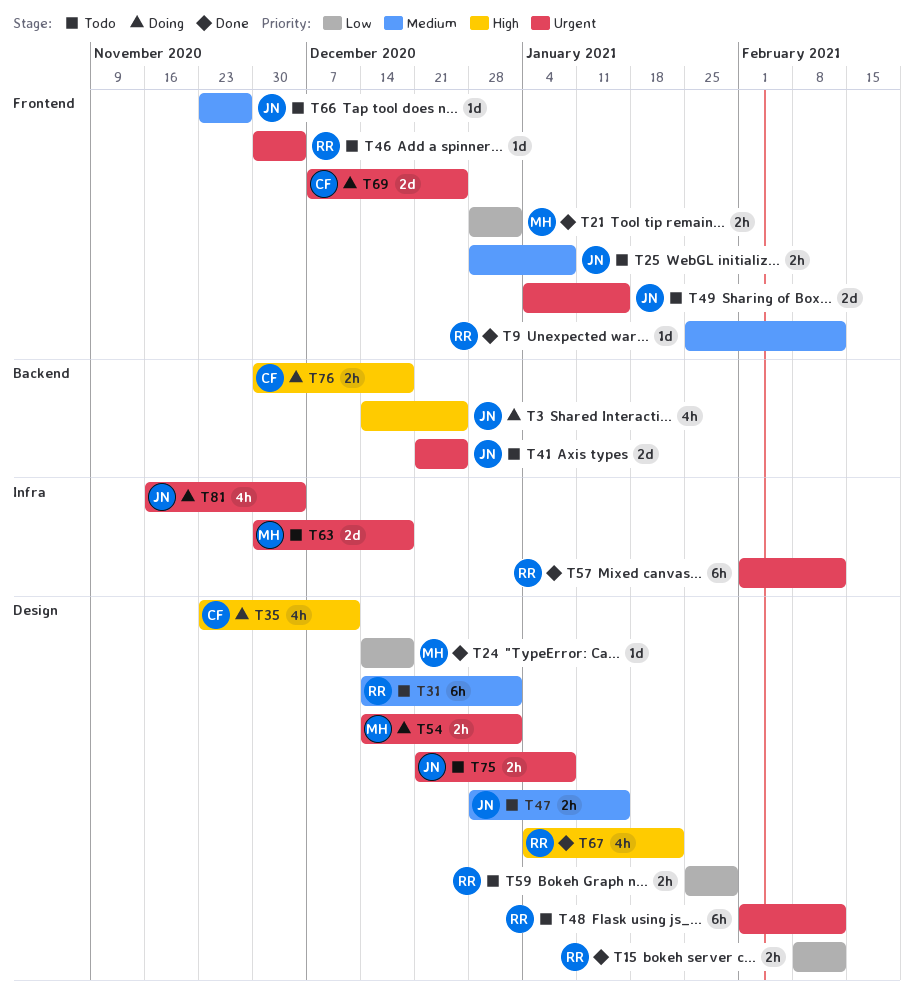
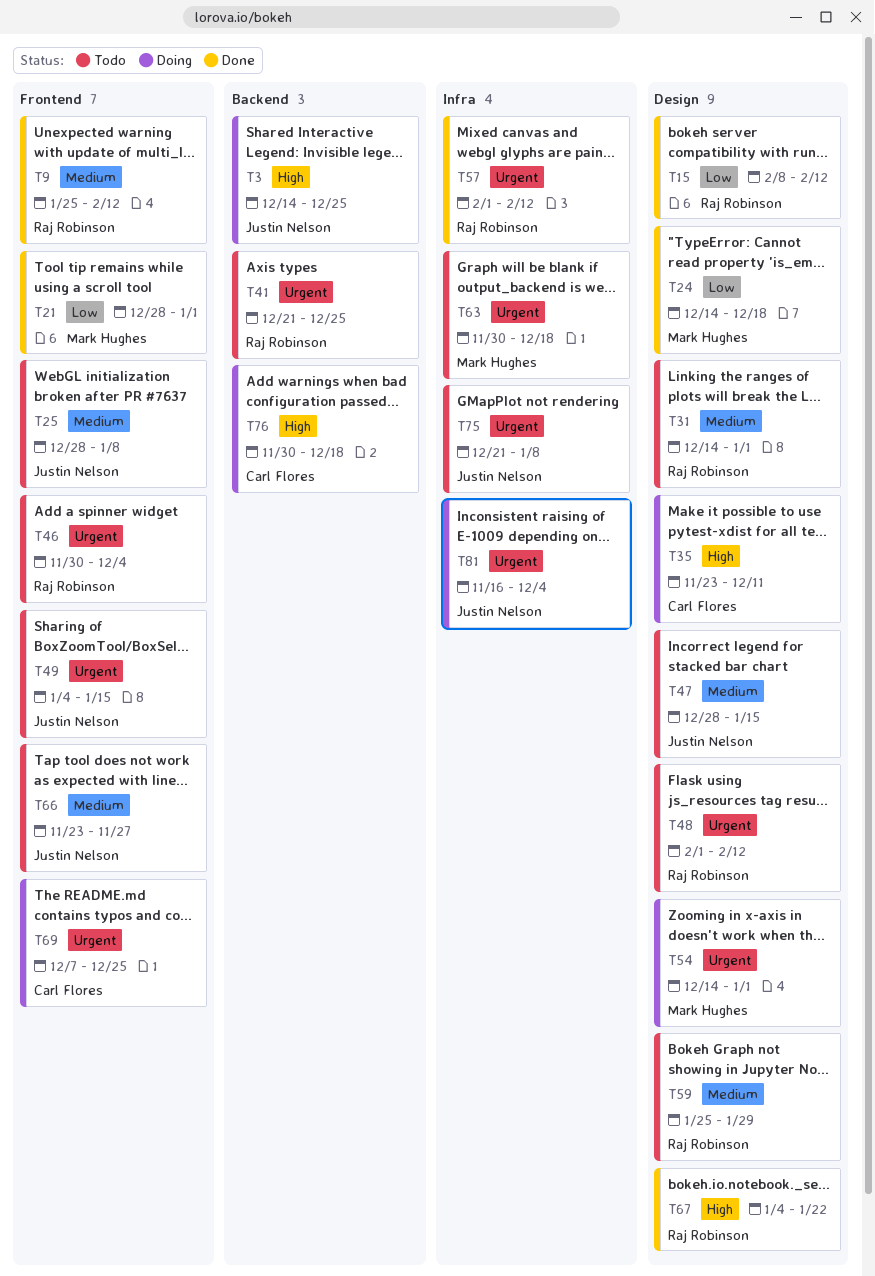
T41, owner: Justin Nelson -> Raj Robinson
T59, priority: Low -> Medium
T75, label: Design -> Infra

